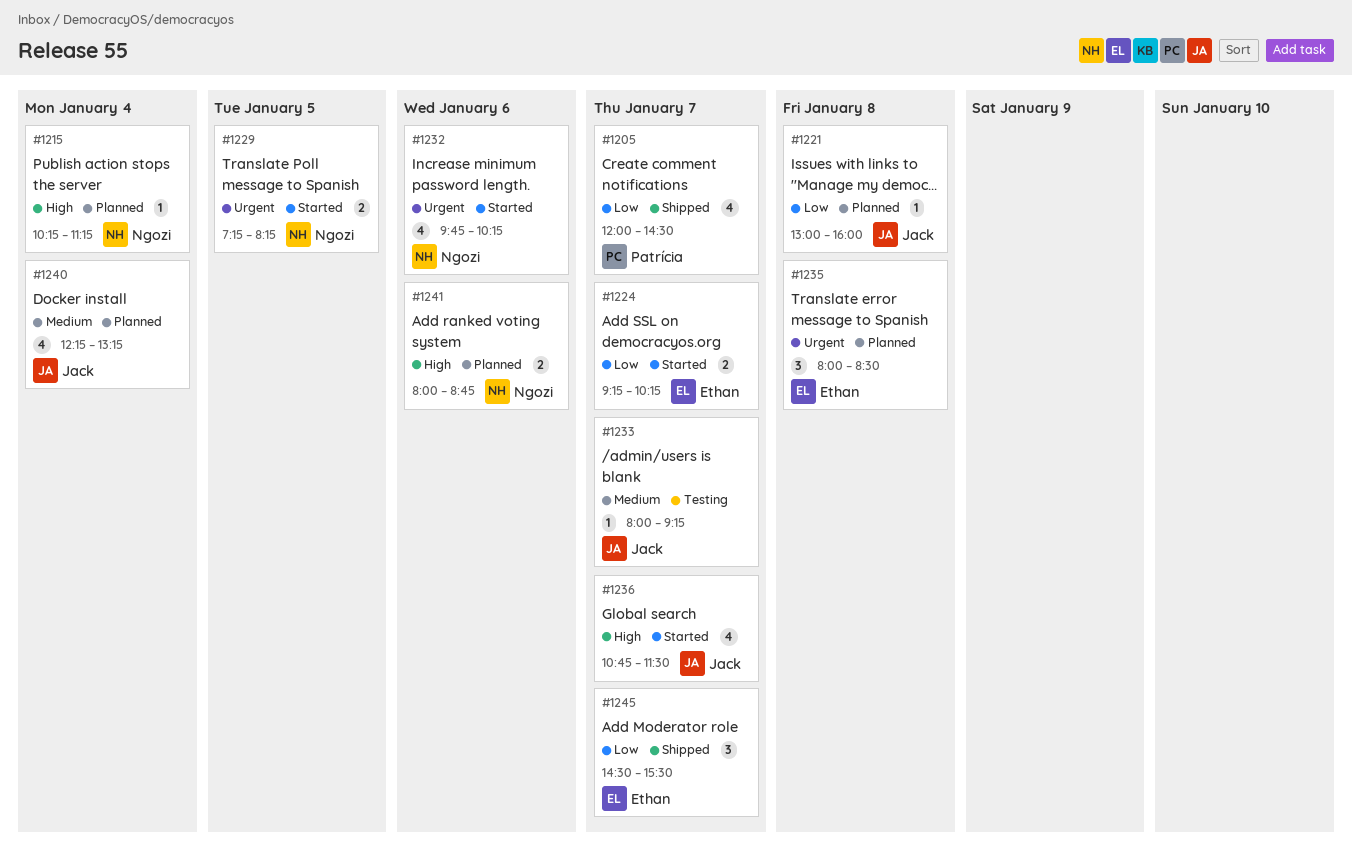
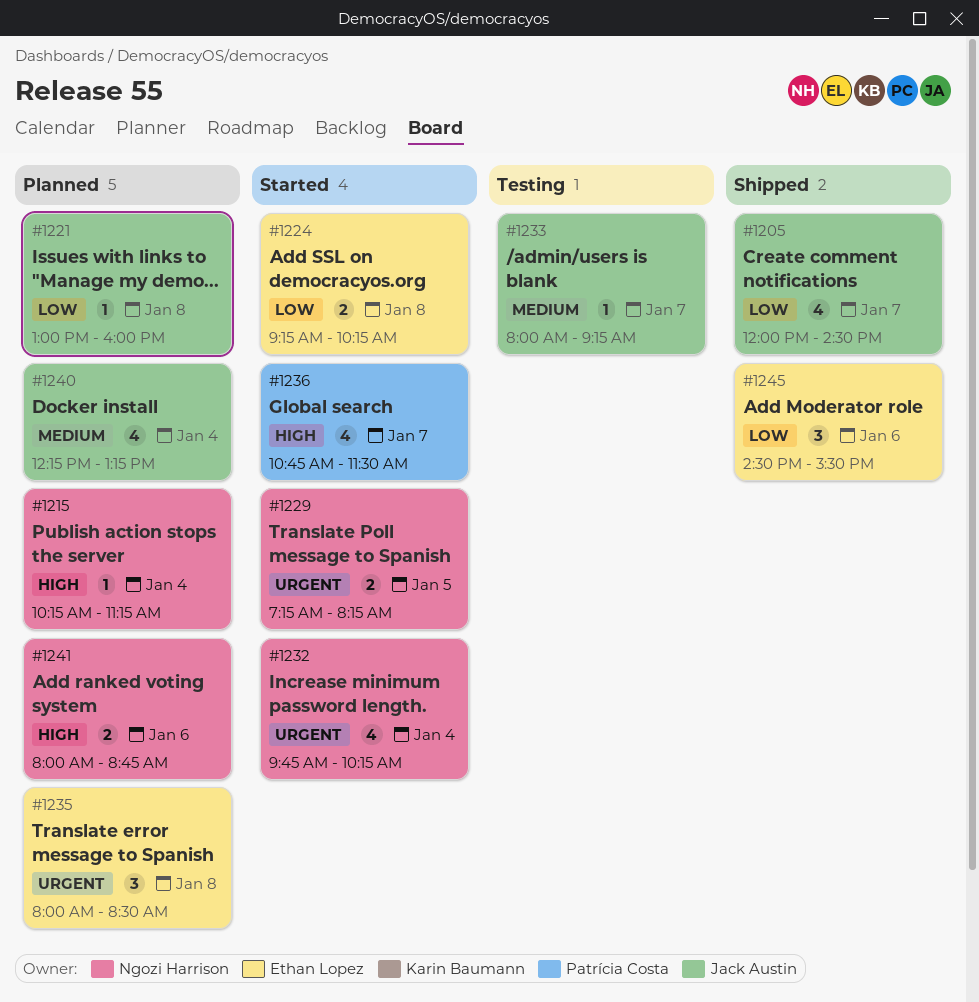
#1205, owner: Patrícia Costa -> Jack Austin
#1224, day: Jan 7 -> Jan 8
#1232, day: Jan 6 -> Jan 4
#1236, owner: Jack Austin -> Patrícia Costa
#1245, day: Jan 7 -> Jan 6

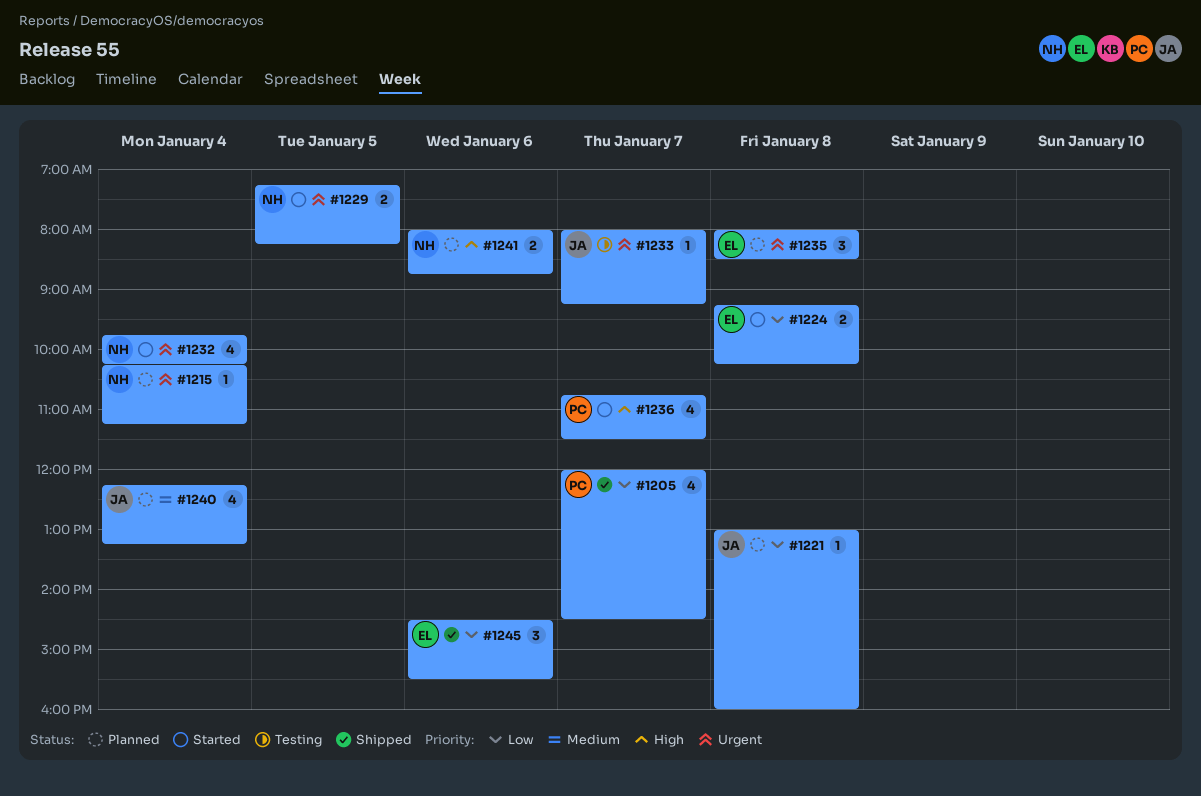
#1205, owner: Jack Austin -> Patrícia Costa
#1215, priority: High -> Urgent
#1233, priority: Medium -> Urgent

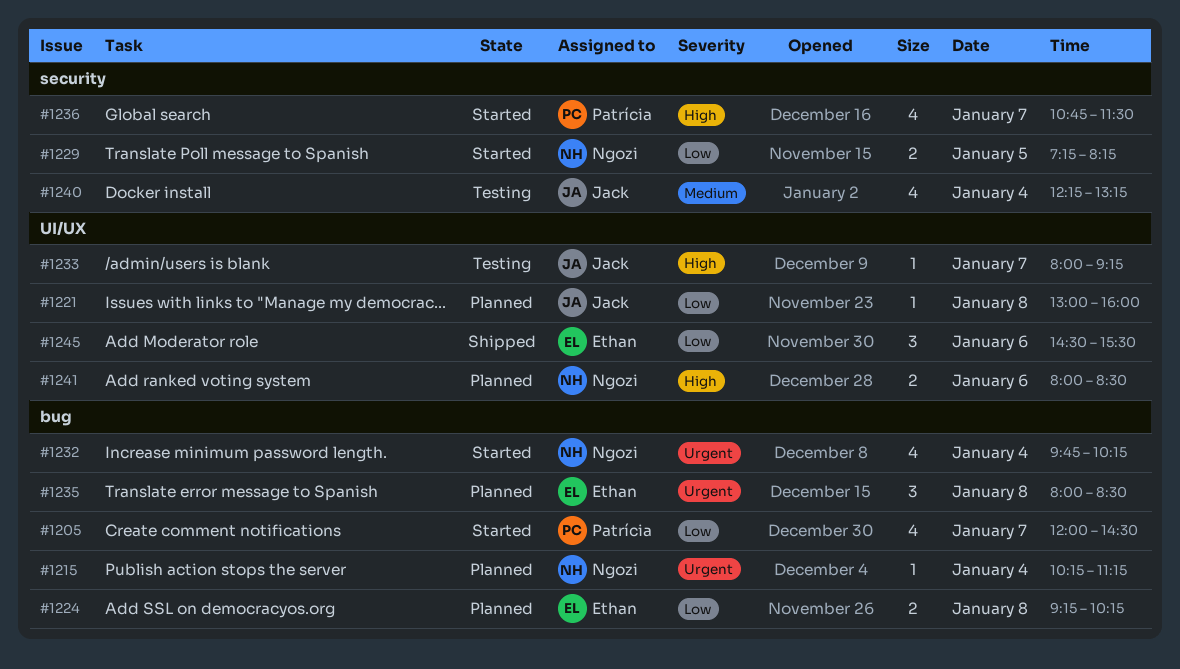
#1205, status: Shipped -> Started
#1224, status: Started -> Planned
#1229, priority: Urgent -> Low
#1233, priority: Urgent -> High
#1240, status: Planned -> Testing
#1241, ends: 08:45 -> 08:30

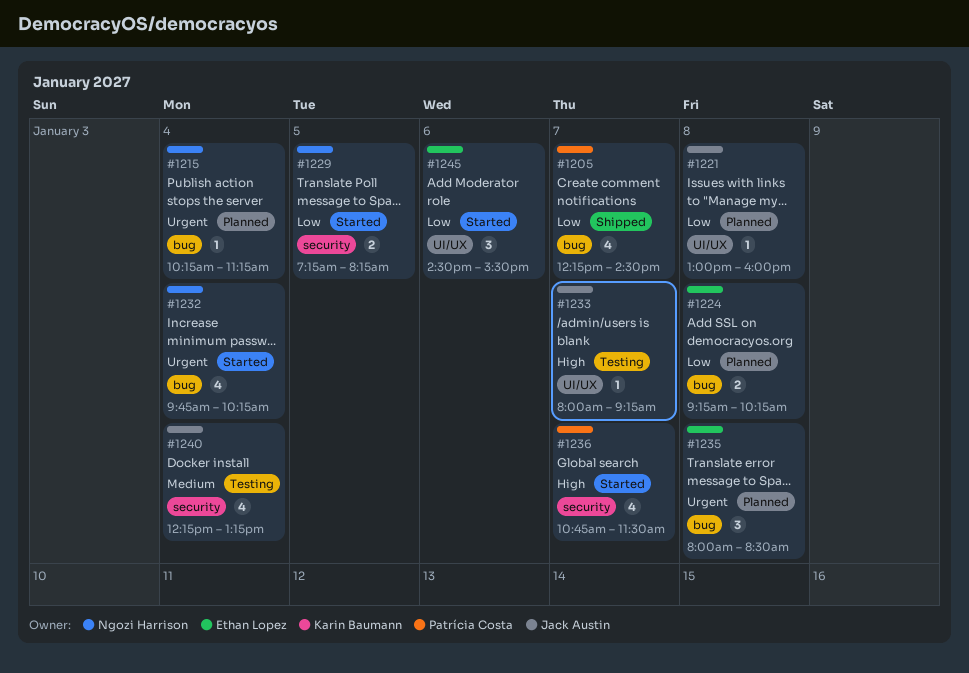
#1205, status: Started -> Shipped
#1205, begins: 12:00 -> 12:15
#1241: present -> none
#1245, status: Shipped -> Started

